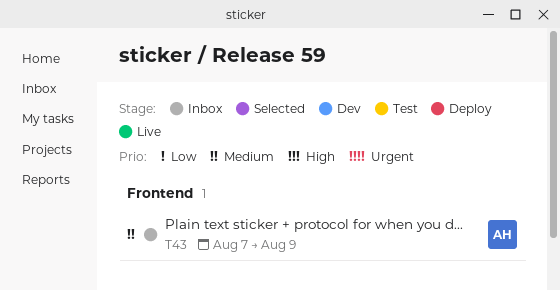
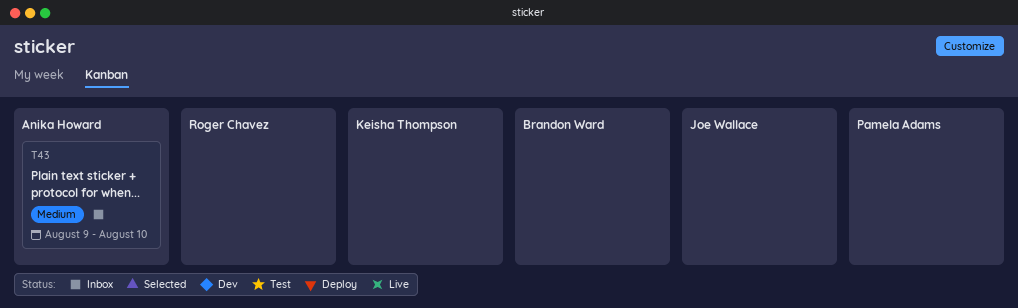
T43, start: Aug 7 -> Aug 9
T43, due: Aug 9 -> Aug 10

